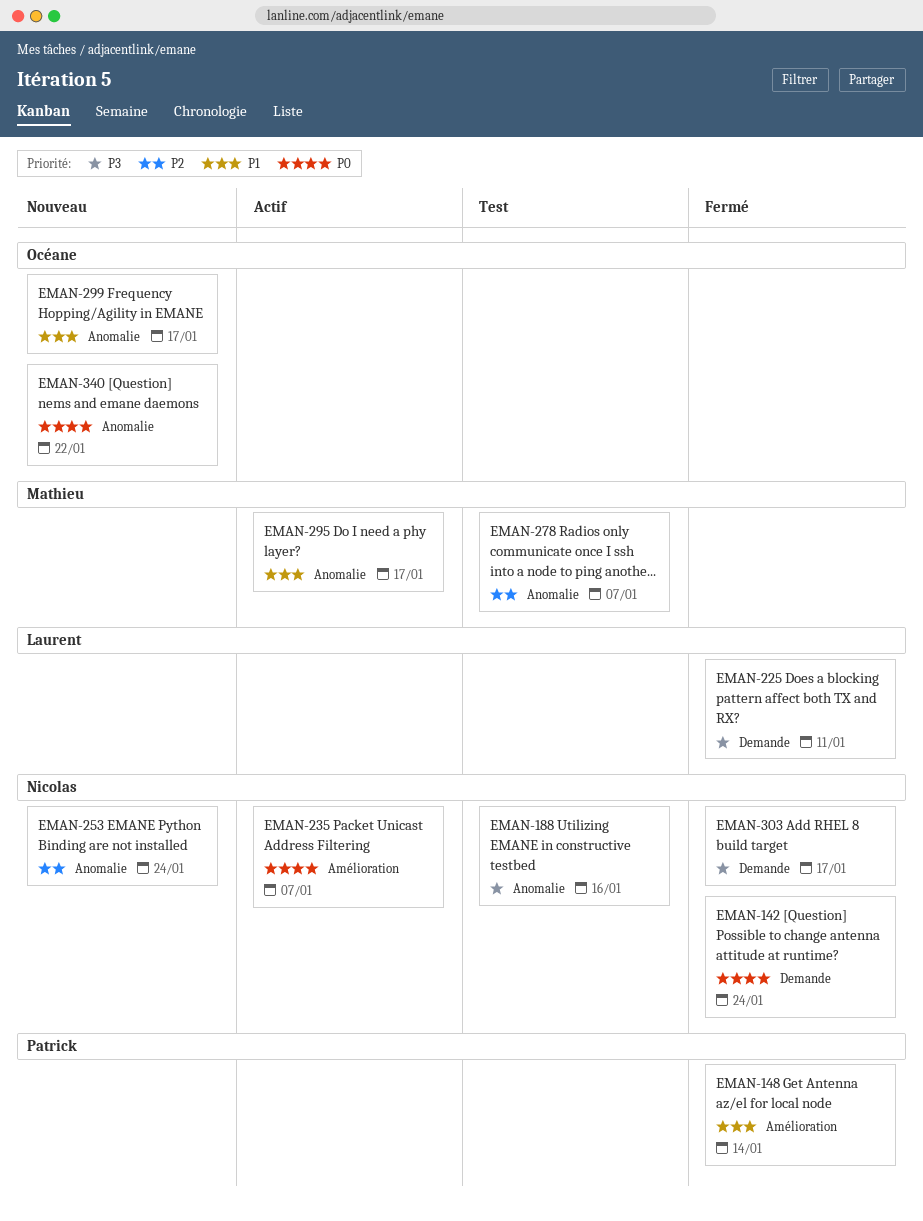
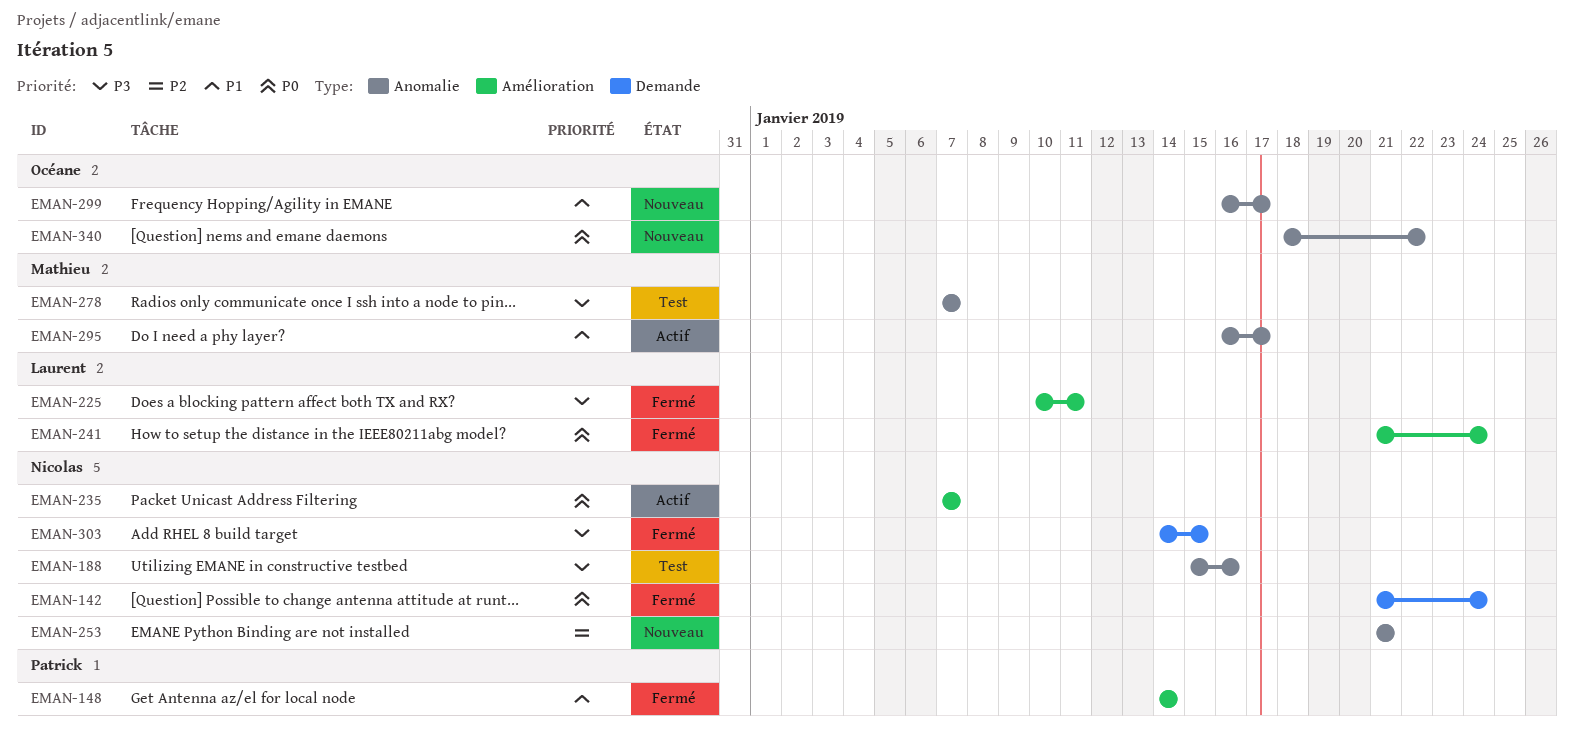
EMAN-225, label: Demande -> Amélioration
EMAN-241: none -> present
EMAN-253, due: Jan 24 -> Jan 21
EMAN-278, priority: P2 -> P3
EMAN-303, due: Jan 17 -> Jan 15

